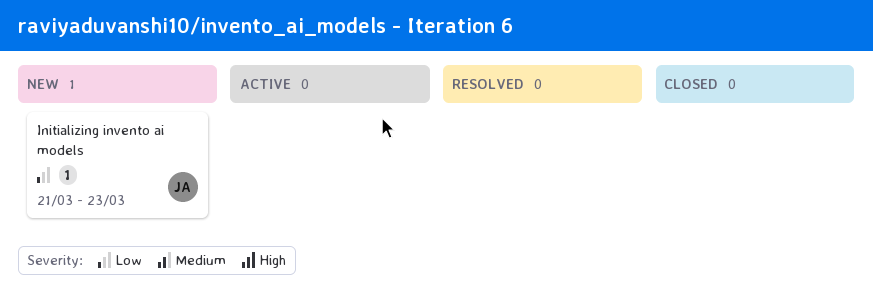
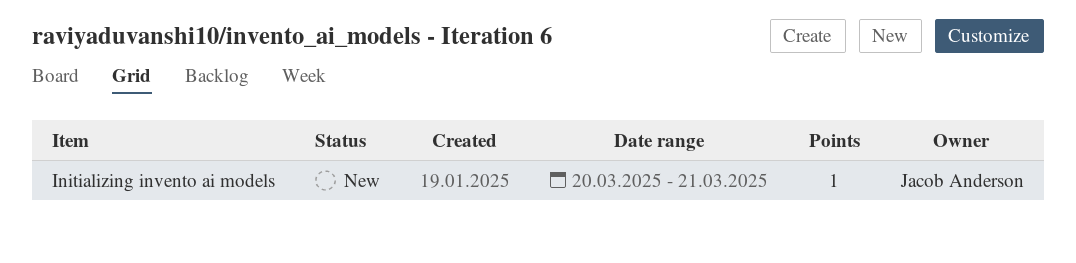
Initializing invento ai models, start: Mar 21 -> Mar 20
Initializing invento ai models, due: Mar 23 -> Mar 21

